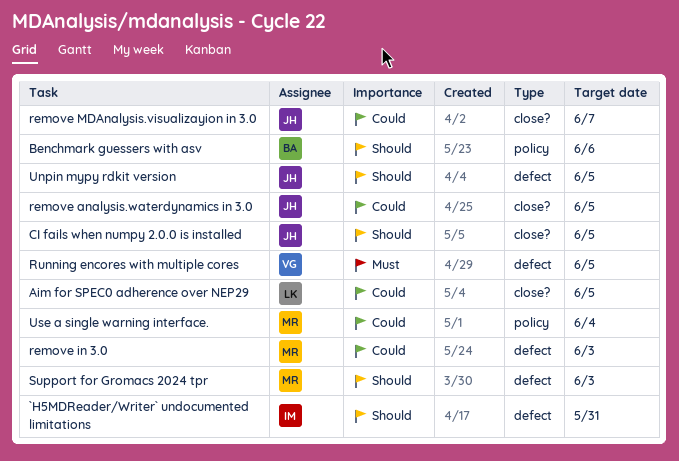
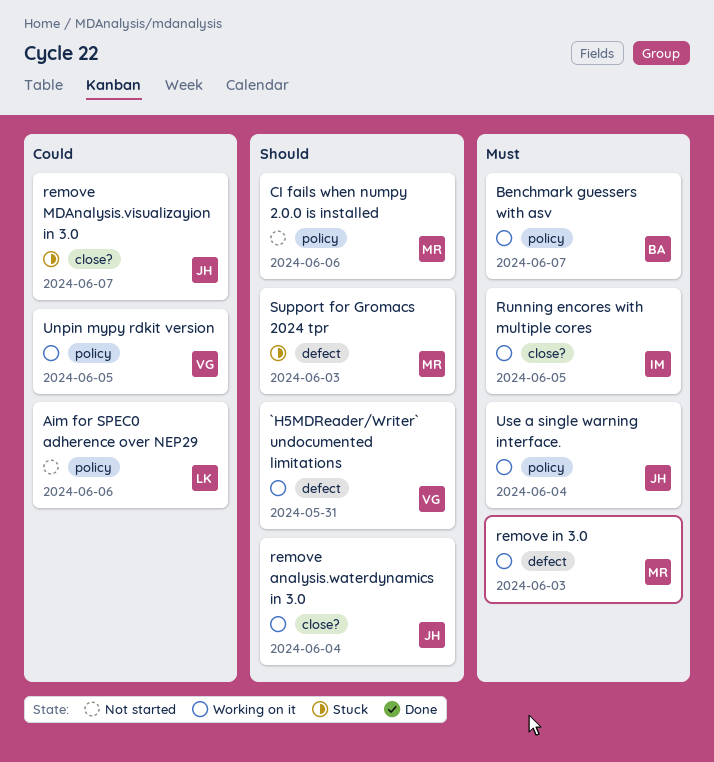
`H5MDReader/Writer` undocumented limitations, owner: IM -> VG
Aim for SPEC0 adherence over NEP29, label: close? -> policy
Aim for SPEC0 adherence over NEP29, due: Jun 5 -> Jun 6
Benchmark guessers with asv, priority: Should -> Must
Benchmark guessers with asv, due: Jun 6 -> Jun 7
CI fails when numpy 2.0.0 is installed, owner: JH -> MR
CI fails when numpy 2.0.0 is installed, label: close? -> policy
CI fails when numpy 2.0.0 is installed, due: Jun 5 -> Jun 6
remove analysis.waterdynamics in 3.0, priority: Could -> Should
remove analysis.waterdynamics in 3.0, due: Jun 5 -> Jun 4
remove in 3.0, priority: Could -> Must
Running encores with multiple cores, owner: VG -> IM
Running encores with multiple cores, label: defect -> close?
Unpin mypy rdkit version, owner: JH -> VG
Unpin mypy rdkit version, priority: Should -> Could
Unpin mypy rdkit version, label: defect -> policy
Use a single warning interface., owner: MR -> JH
Use a single warning interface., priority: Could -> Must

